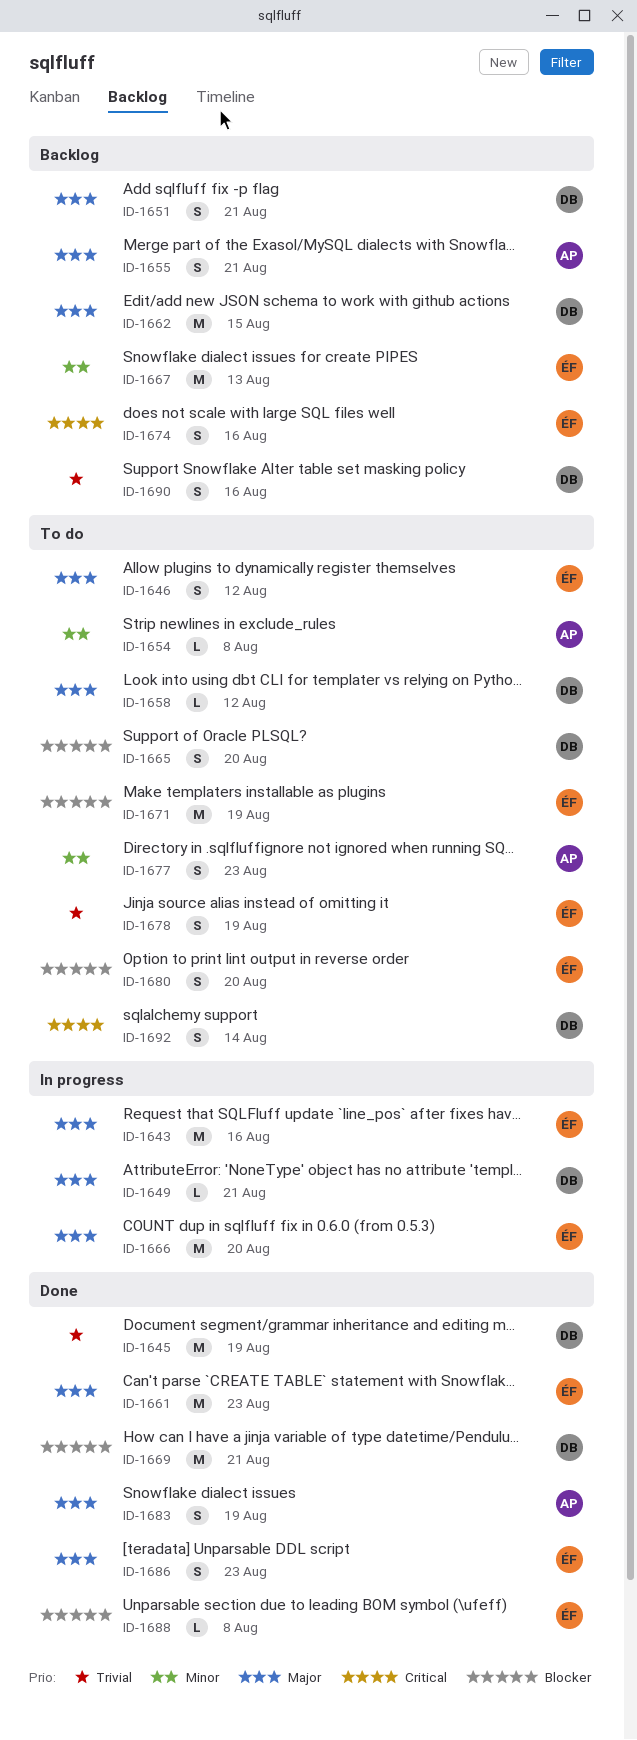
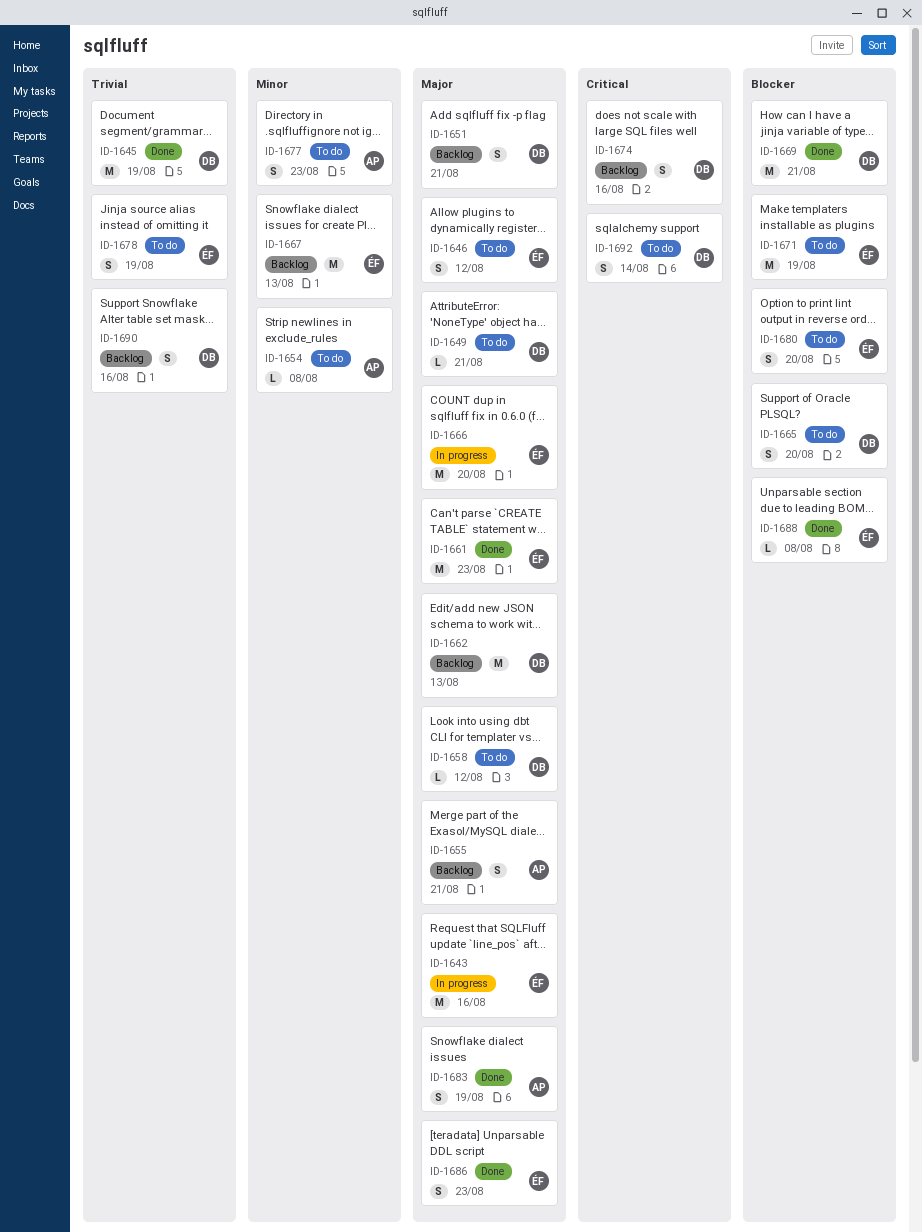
ID-1649, status: In progress -> To do
ID-1662, due: Aug 15 -> Aug 13
ID-1674, owner: ÉF -> DB

